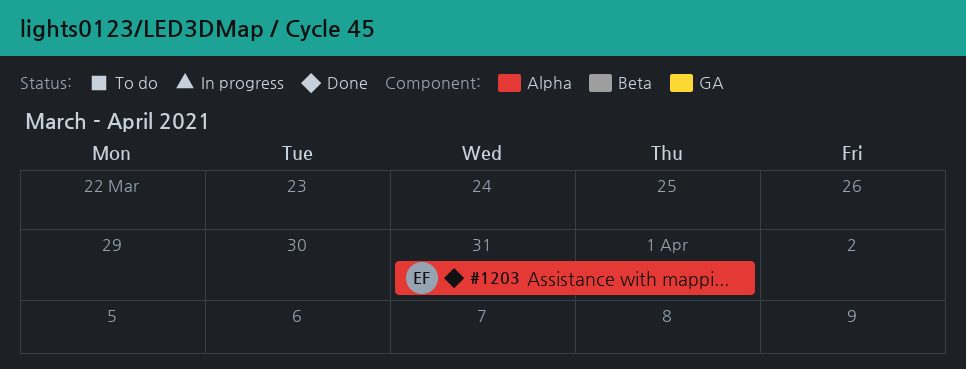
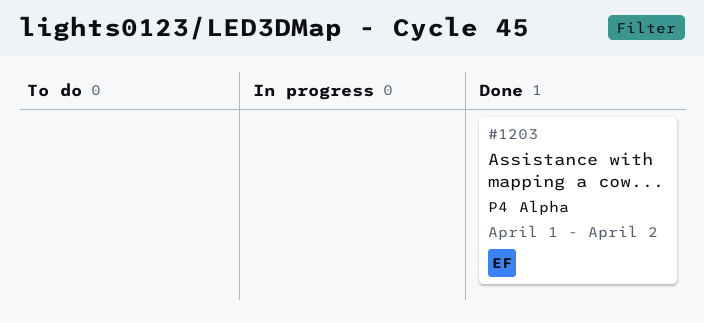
#1203, start: Mar 31 -> Apr 1
#1203, due: Apr 1 -> Apr 2

